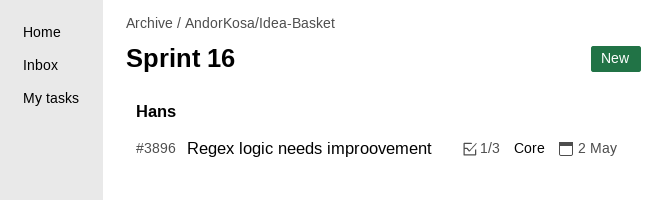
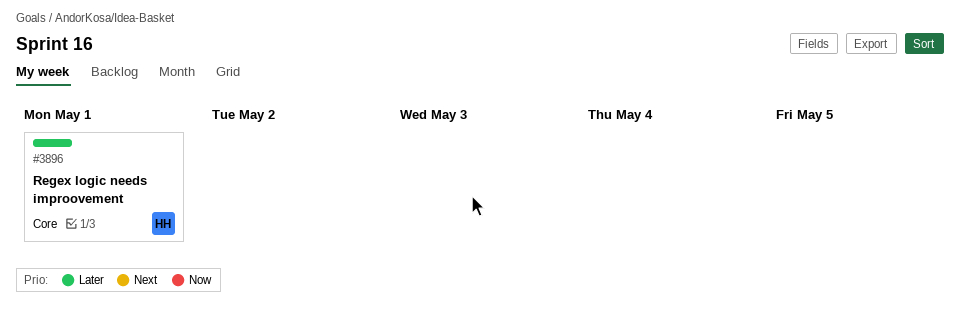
#3896, due: May 2 -> May 1

